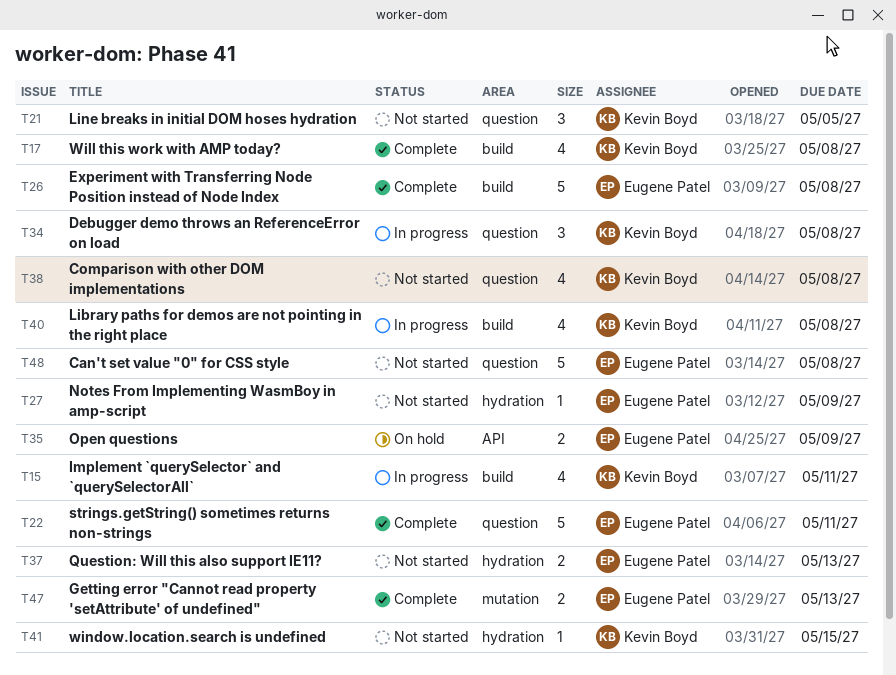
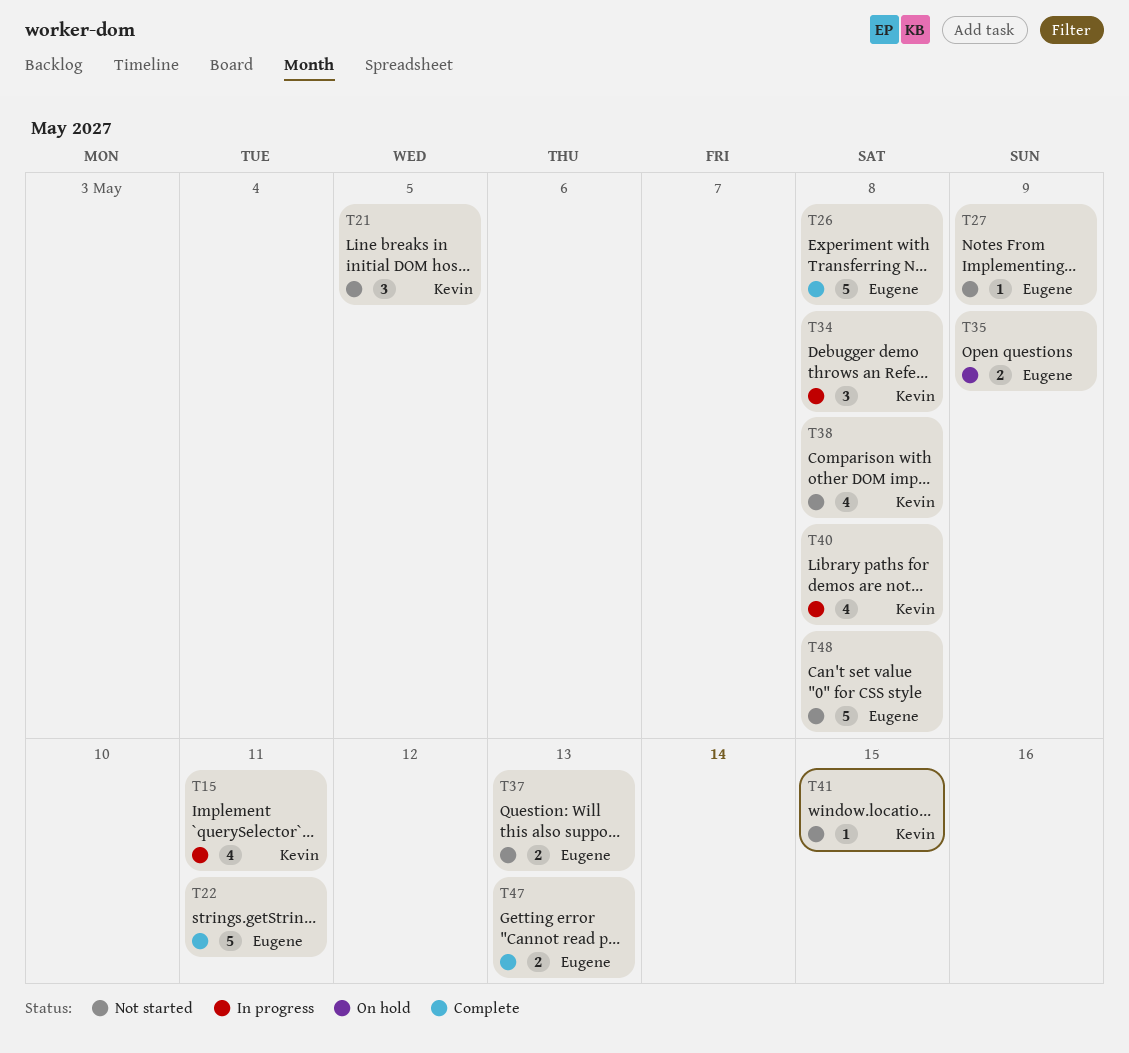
T17: present -> none

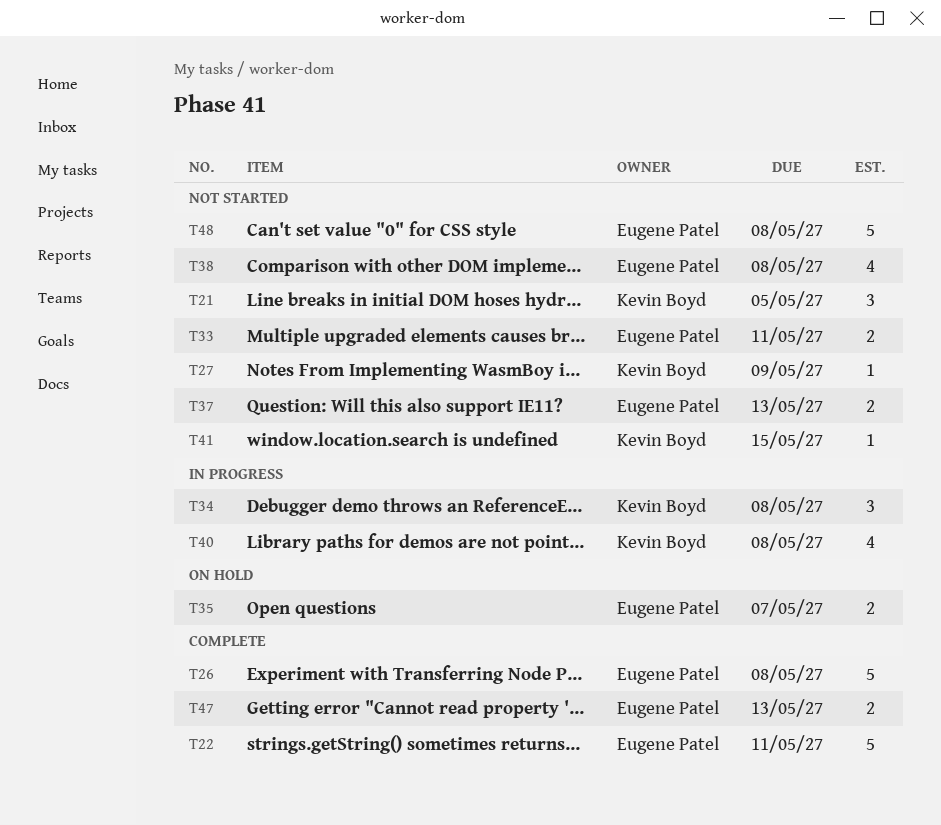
T15: present -> none
T27, owner: Eugene Patel -> Kevin Boyd
T33: none -> present
T35, due: May 9 -> May 7
T38, owner: Kevin Boyd -> Eugene Patel

